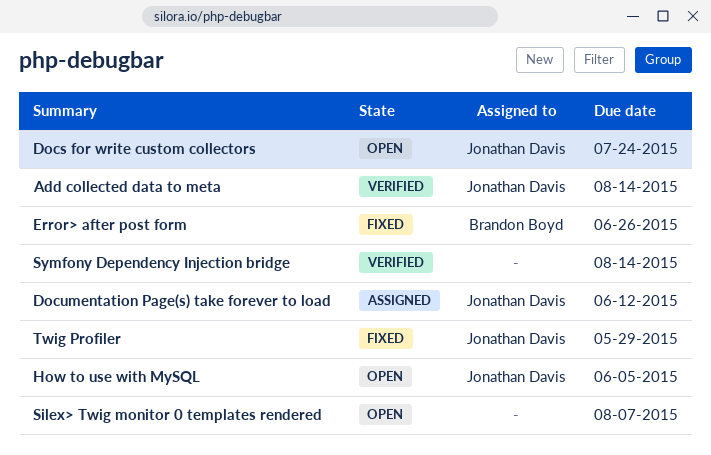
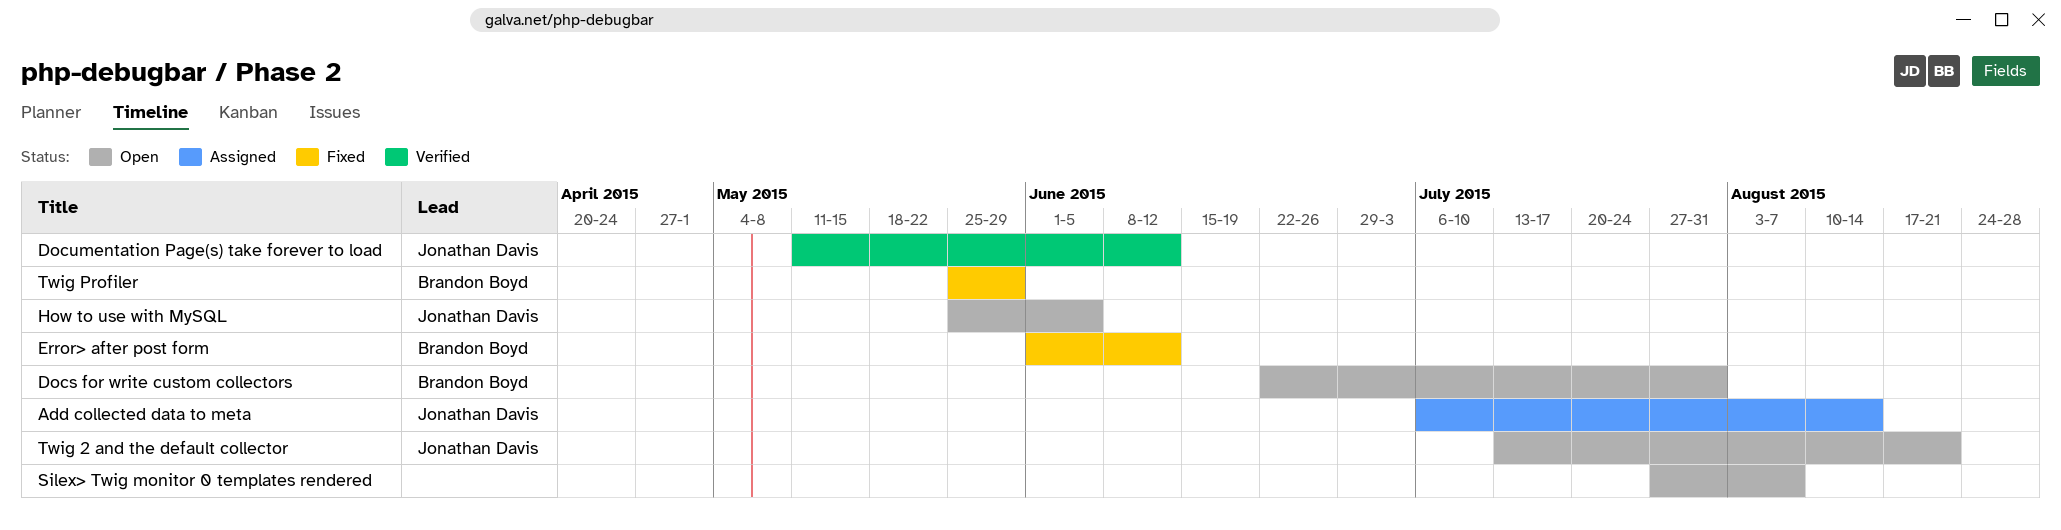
Add collected data to meta, status: Verified -> Assigned
Docs for write custom collectors, owner: Jonathan Davis -> Brandon Boyd
Docs for write custom collectors, due: Jul 24 -> Jul 31
Documentation Page(s) take forever to load, status: Assigned -> Verified
Error> after post form, due: Jun 26 -> Jun 12
Symfony Dependency Injection bridge: present -> none
Twig 2 and the default collector: none -> present
Twig Profiler, owner: Jonathan Davis -> Brandon Boyd

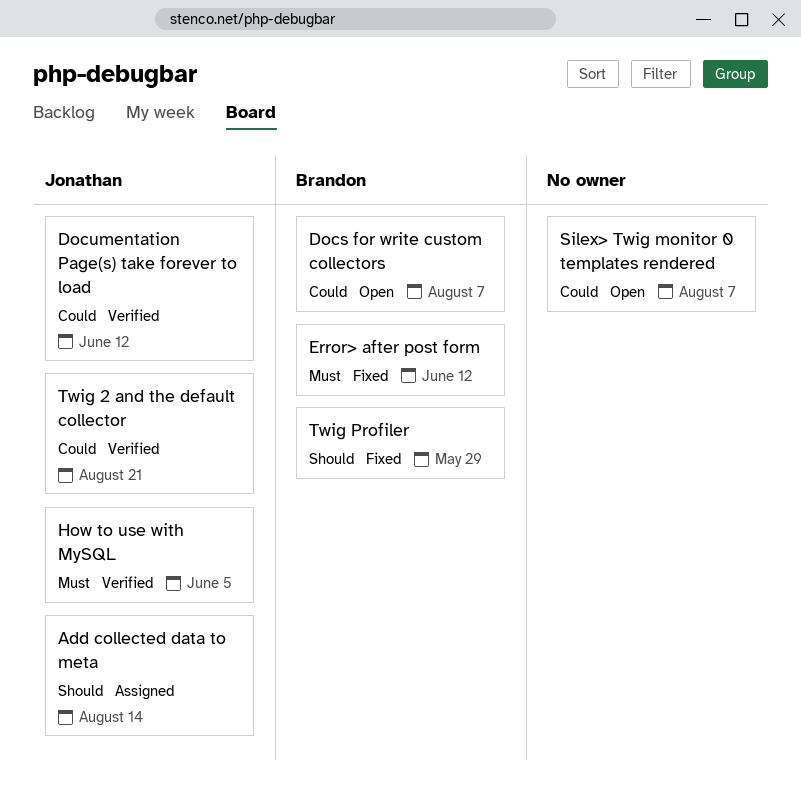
Docs for write custom collectors, due: Jul 31 -> Aug 7
How to use with MySQL, status: Open -> Verified
Twig 2 and the default collector, status: Open -> Verified

